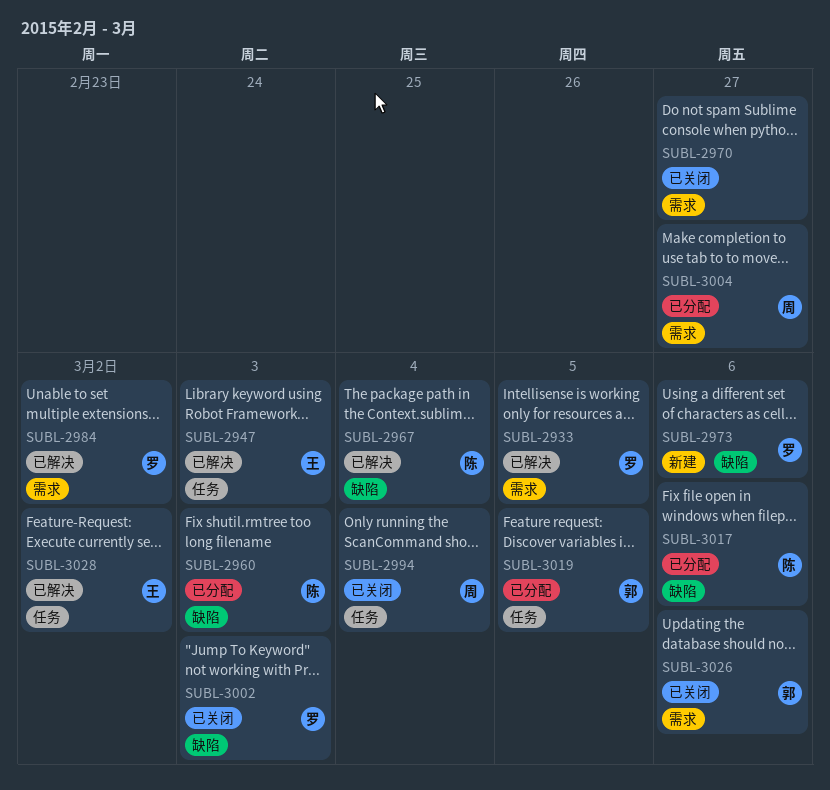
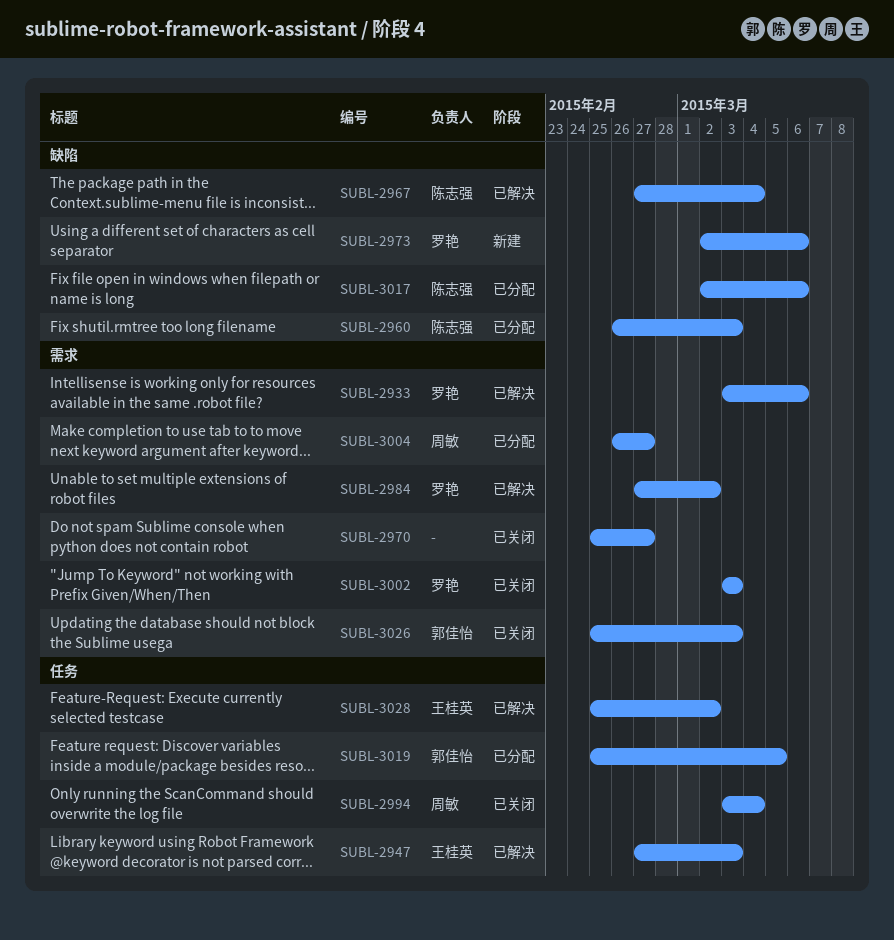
SUBL-2933, due: Mar 5 -> Mar 6
SUBL-3002, label: 缺陷 -> 需求
SUBL-3026, due: Mar 6 -> Mar 3

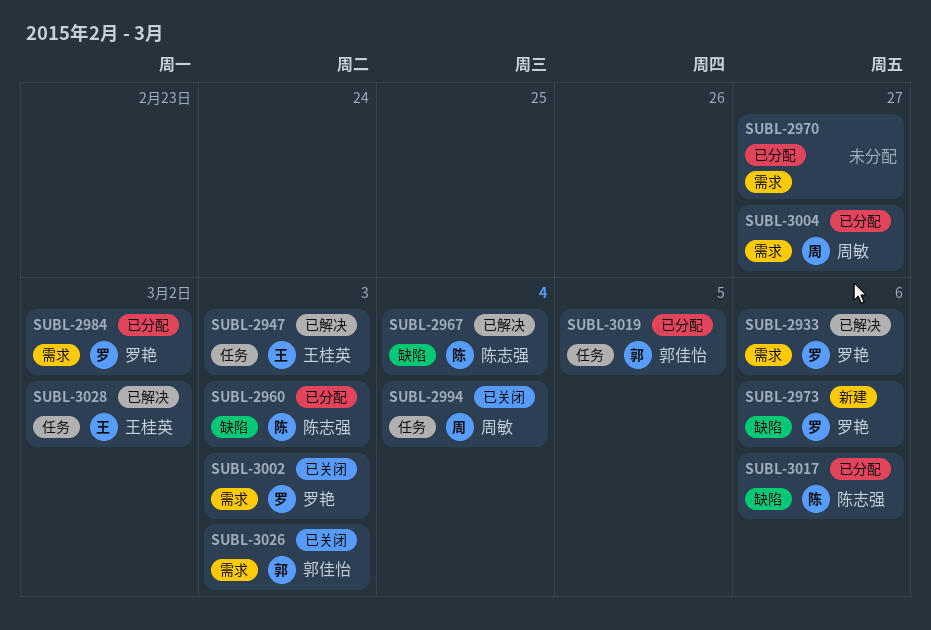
SUBL-2970, status: 已关闭 -> 已分配
SUBL-2984, status: 已解决 -> 已分配

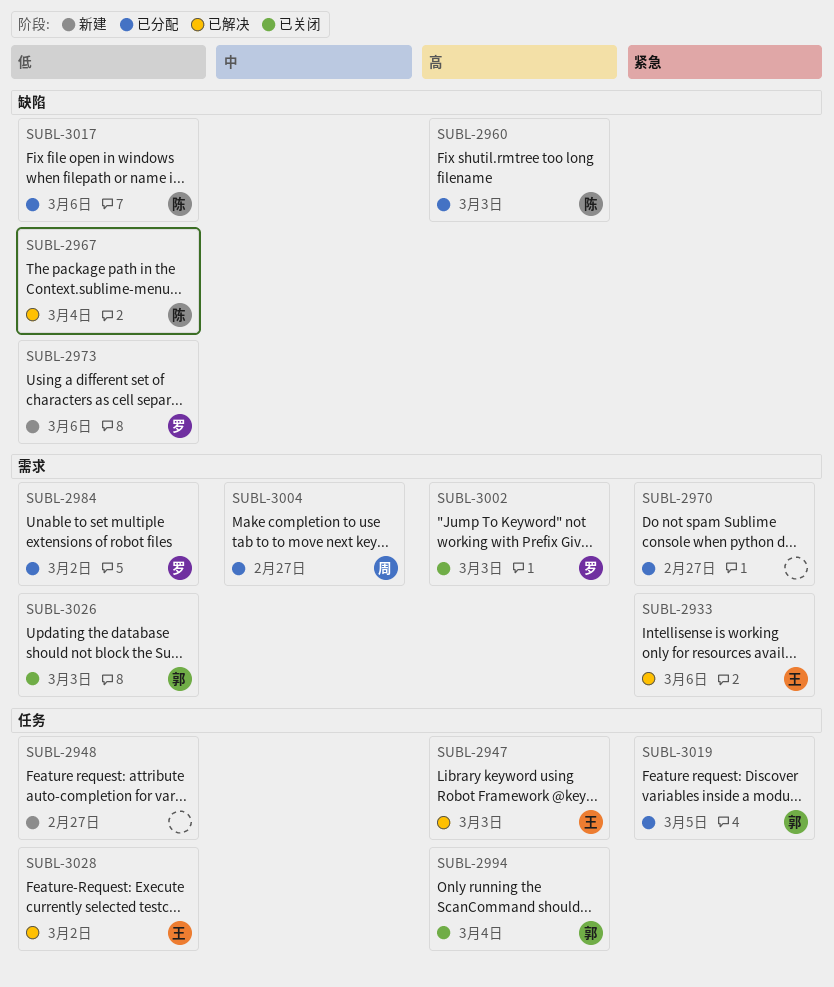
SUBL-2933, owner: 罗艳 -> 王桂英
SUBL-2948: none -> present
SUBL-2994, owner: 周敏 -> 郭佳怡

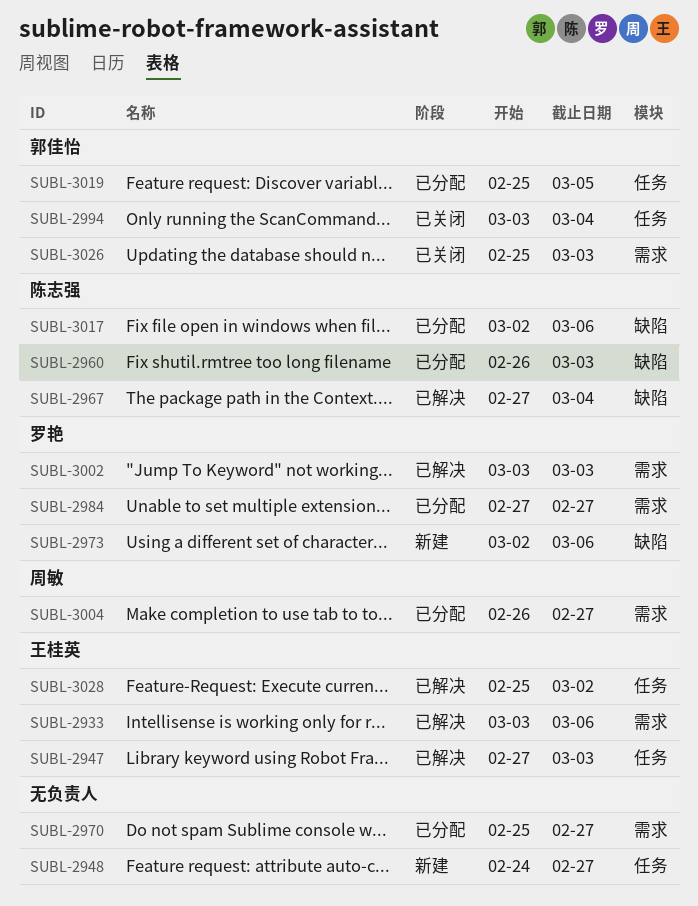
SUBL-2984, due: Mar 2 -> Feb 27
SUBL-3002, status: 已关闭 -> 已解决

